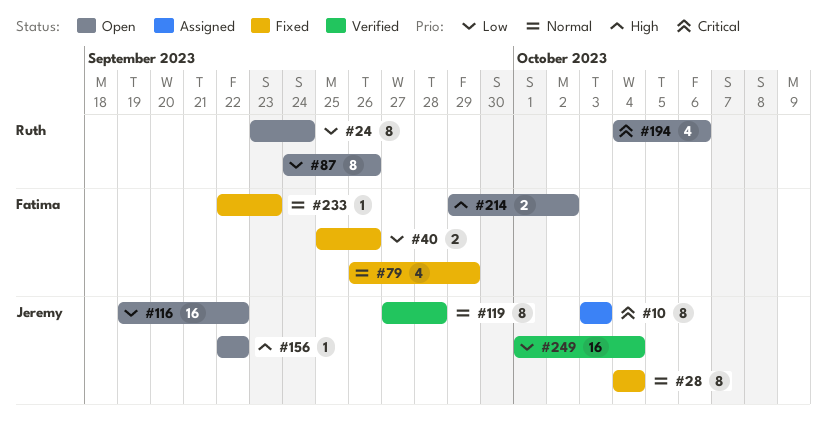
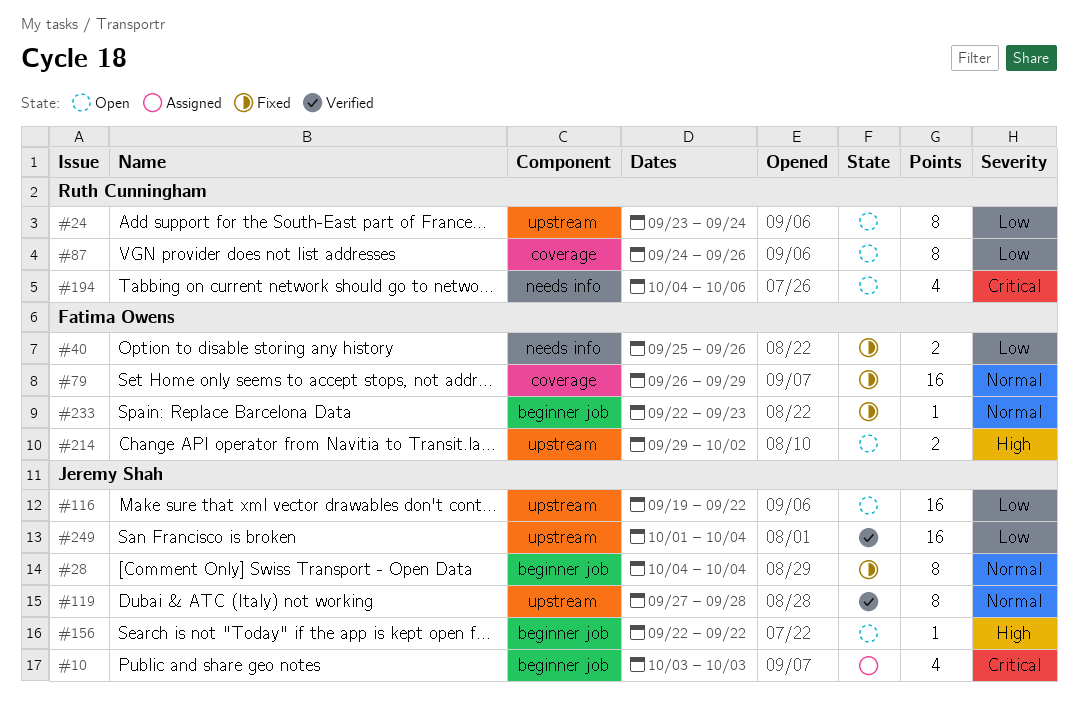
#10, estimate: 8 -> 4
#79, estimate: 4 -> 16

